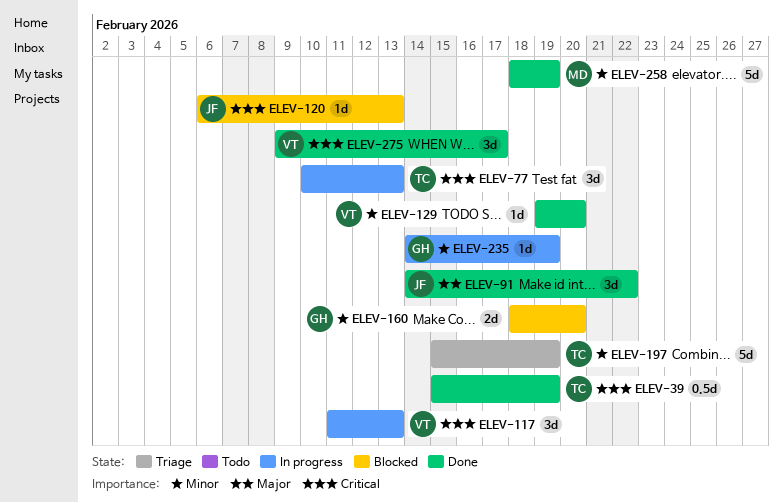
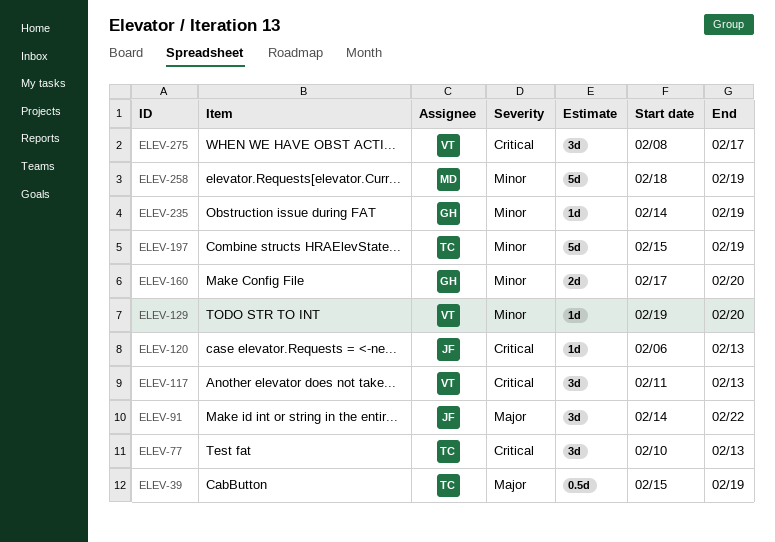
ELEV-39, priority: Critical -> Major
ELEV-160, start: Feb 18 -> Feb 17
ELEV-275, start: Feb 9 -> Feb 8

